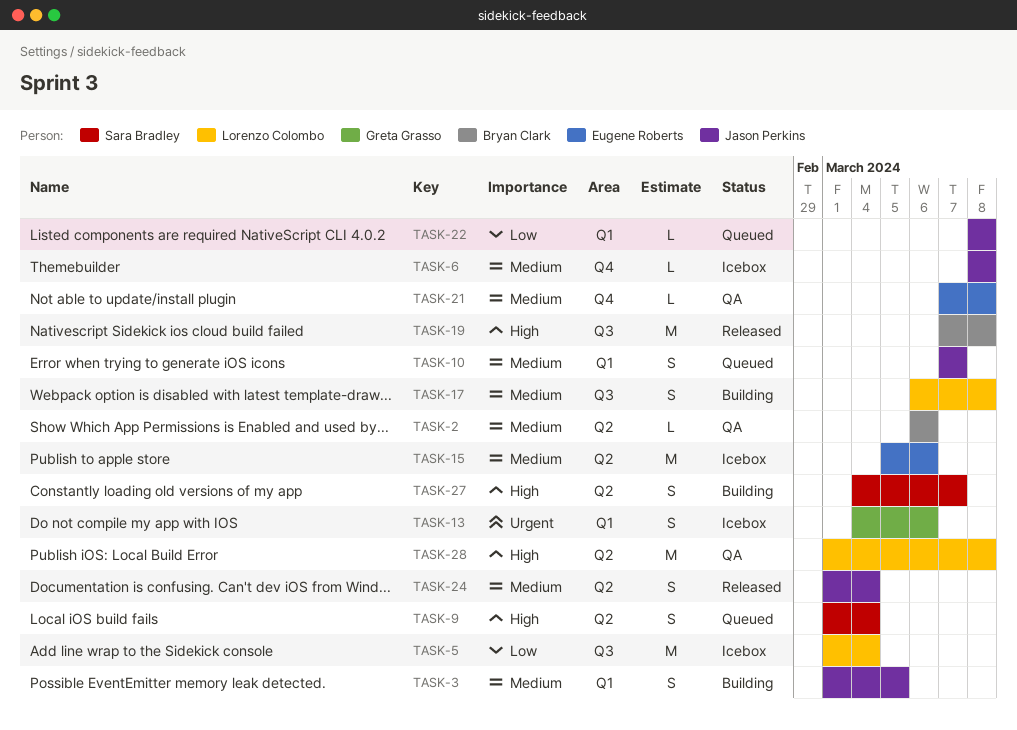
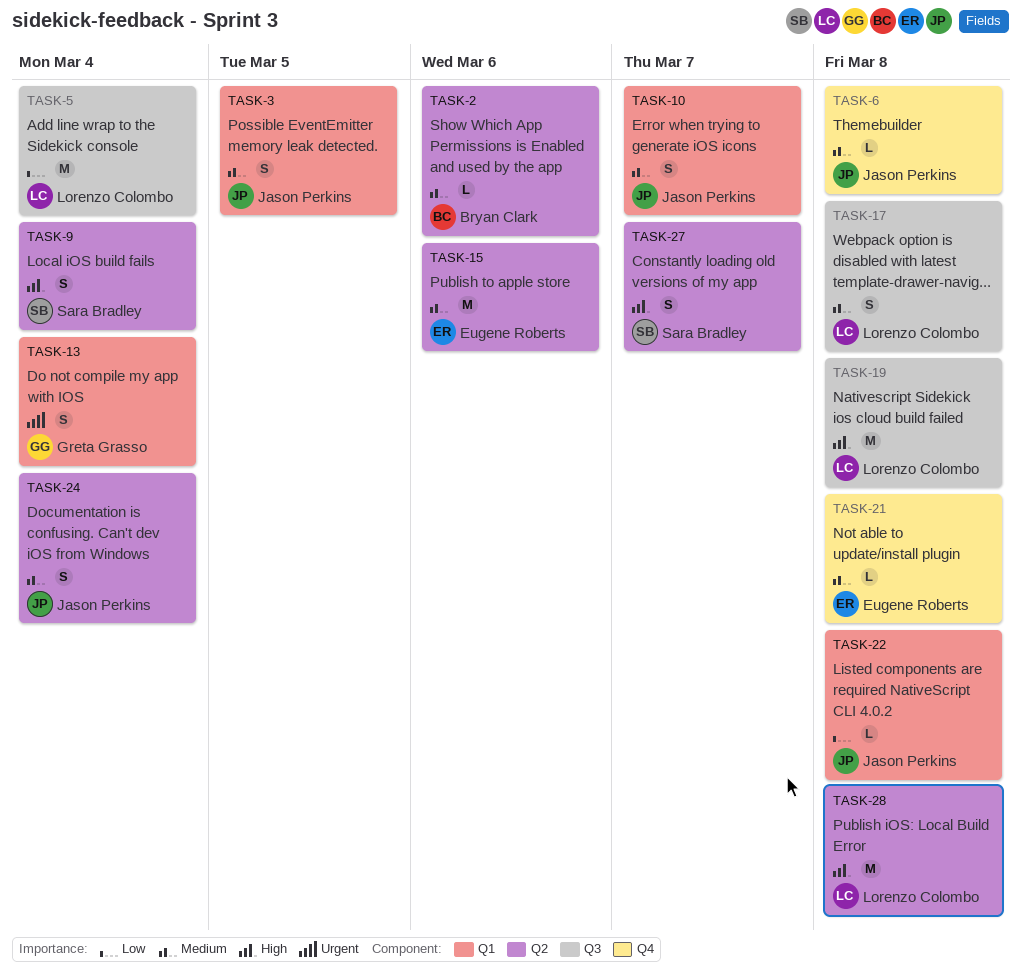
TASK-13, due: Mar 6 -> Mar 4
TASK-19, owner: Bryan Clark -> Lorenzo Colombo

